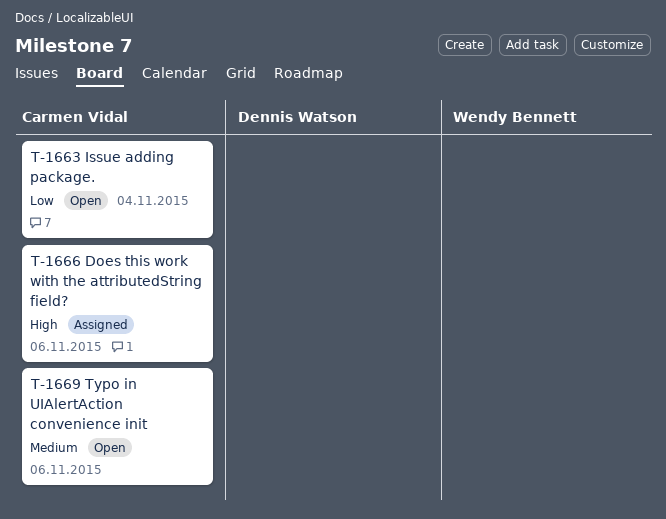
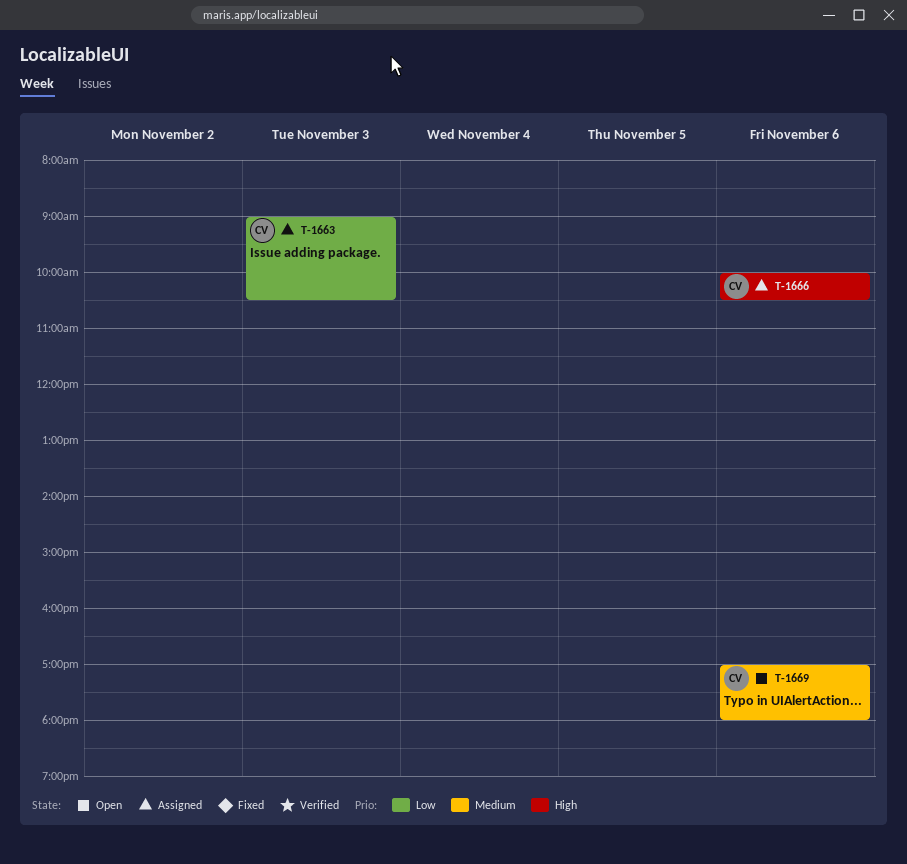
T-1663, status: Open -> Assigned
T-1663, day: Nov 4 -> Nov 3

